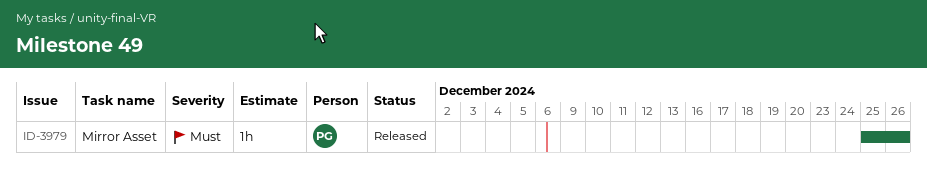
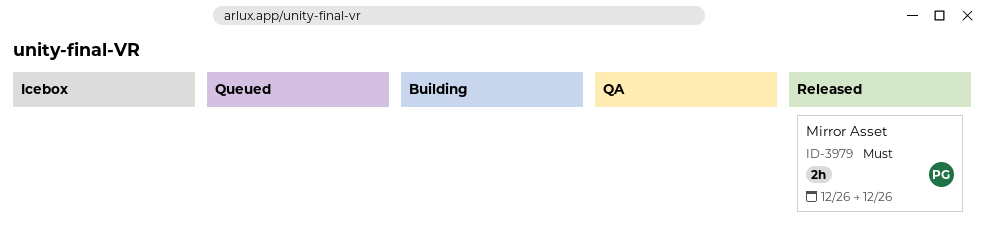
ID-3979, estimate: 1h -> 2h
ID-3979, start: Dec 25 -> Dec 26

